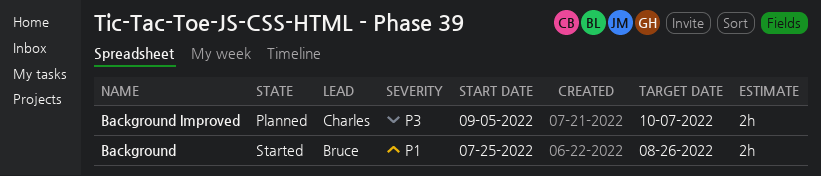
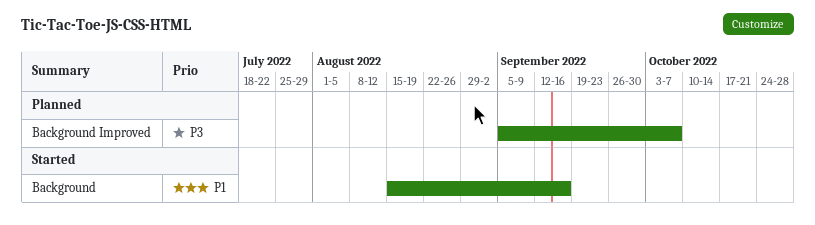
Background, start: Jul 25 -> Aug 15
Background, due: Aug 26 -> Sep 16

